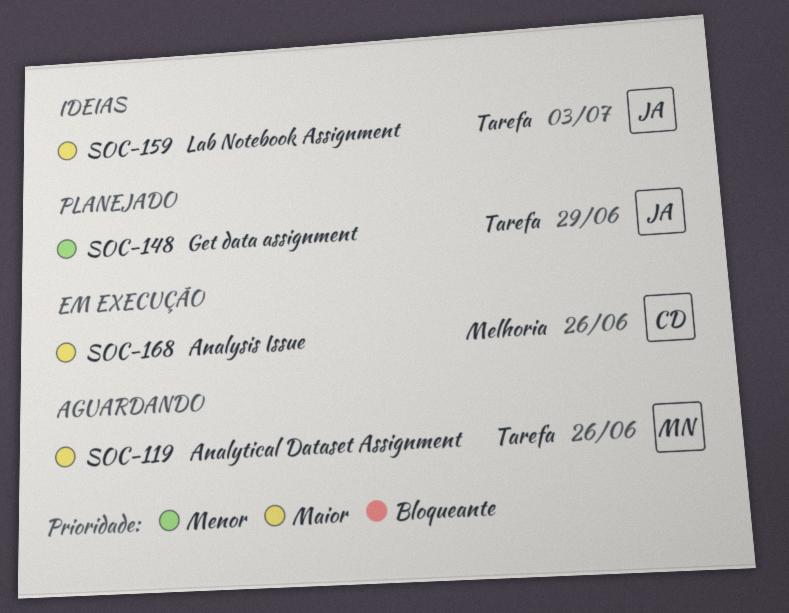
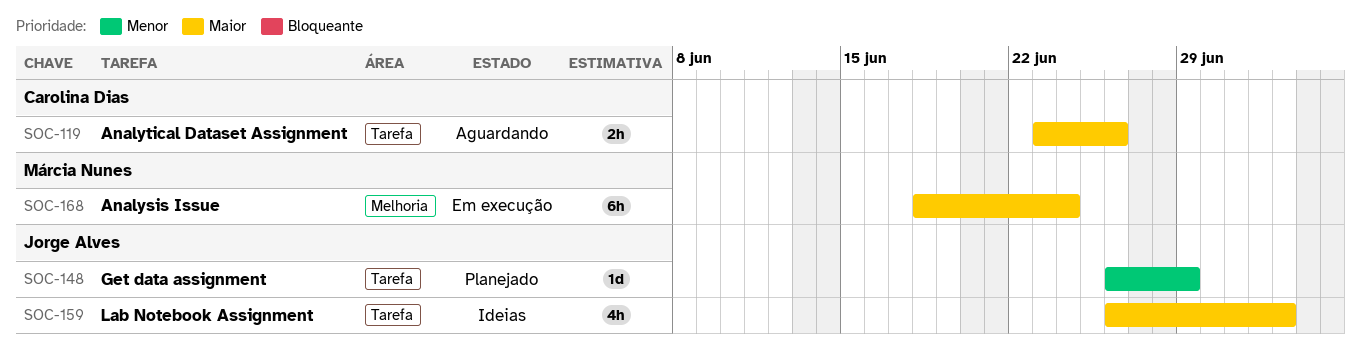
SOC-119, owner: Márcia Nunes -> Carolina Dias
SOC-168, owner: Carolina Dias -> Márcia Nunes
SOC-168, due: Jun 26 -> Jun 24

